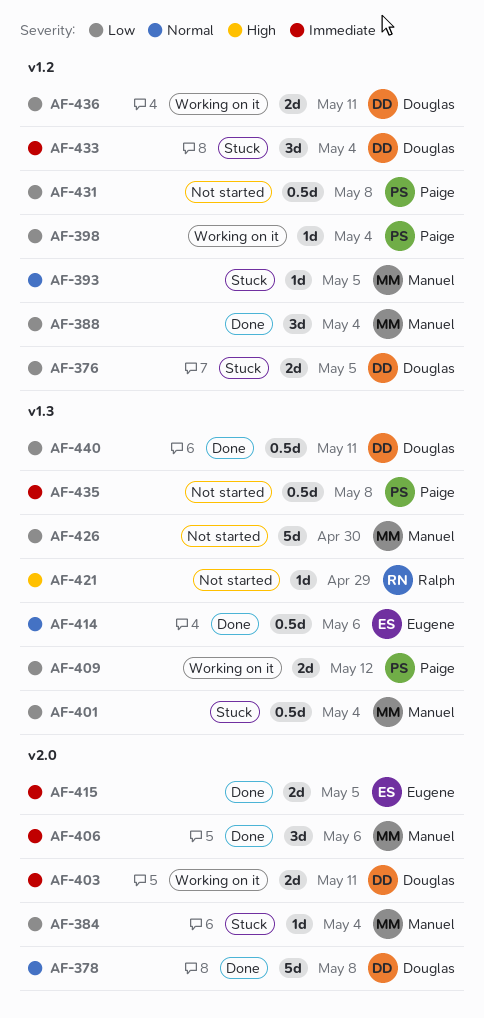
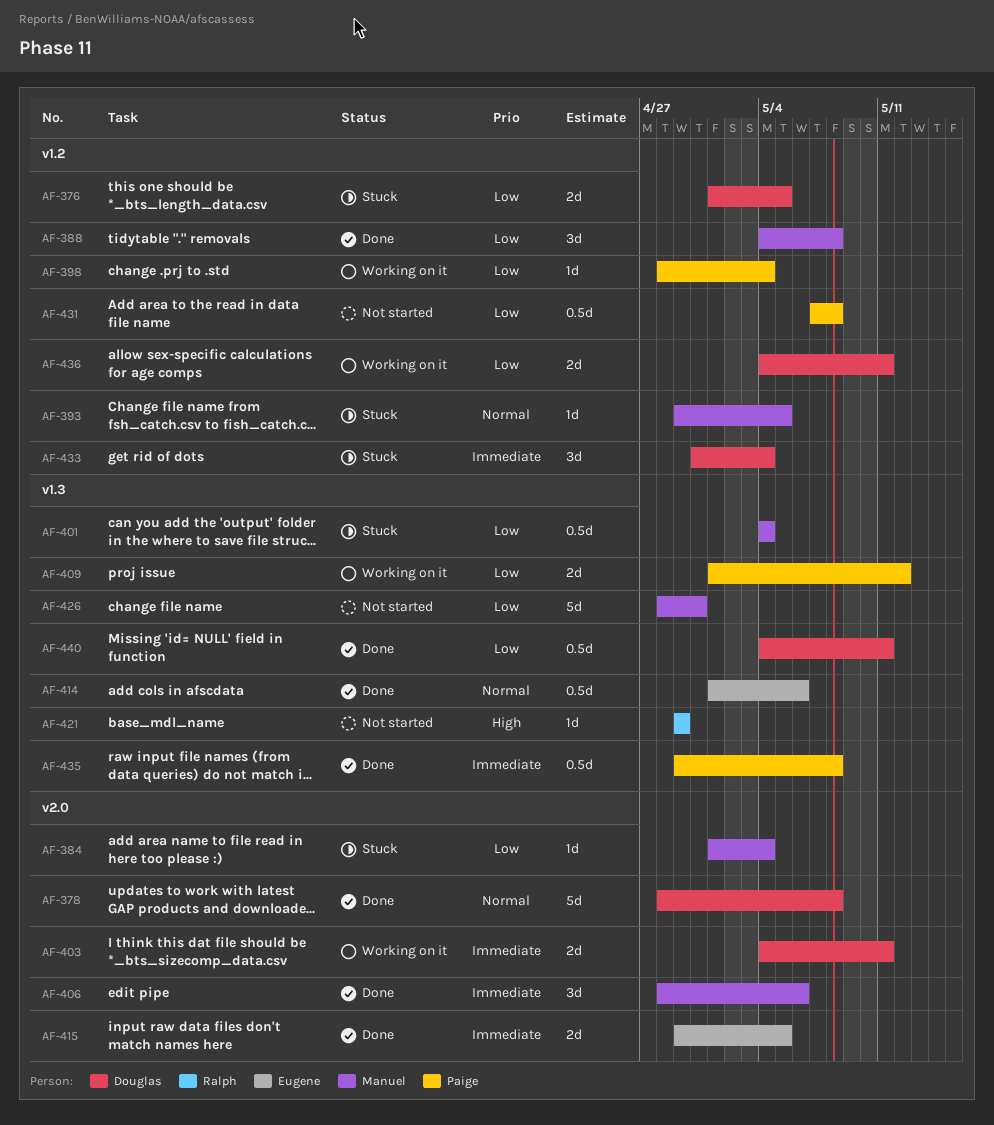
AF-388, due: May 4 -> May 8
AF-435, status: Not started -> Done

